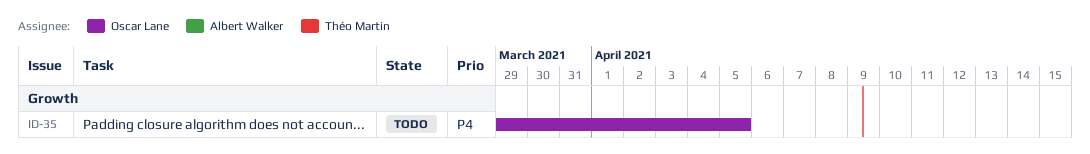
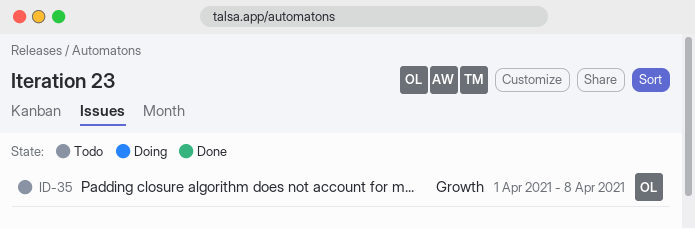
ID-35, start: Mar 29 -> Apr 1
ID-35, due: Apr 5 -> Apr 8

